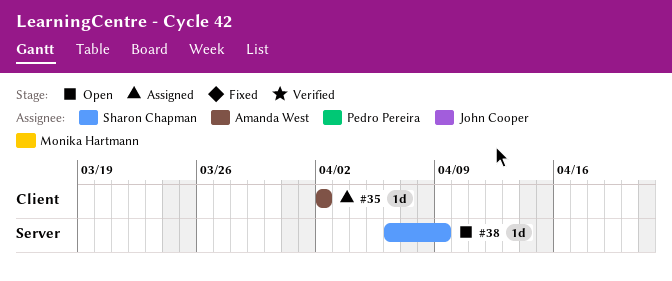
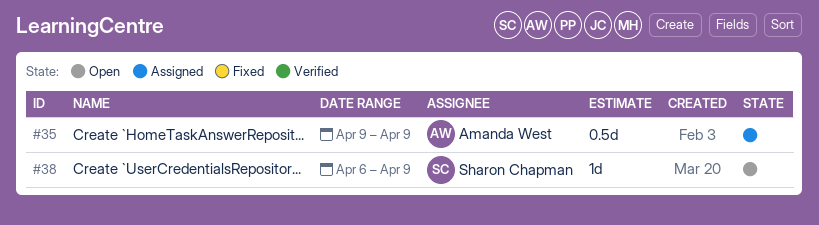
#35, estimate: 1d -> 0.5d
#35, start: Apr 2 -> Apr 9
#35, due: Apr 2 -> Apr 9

